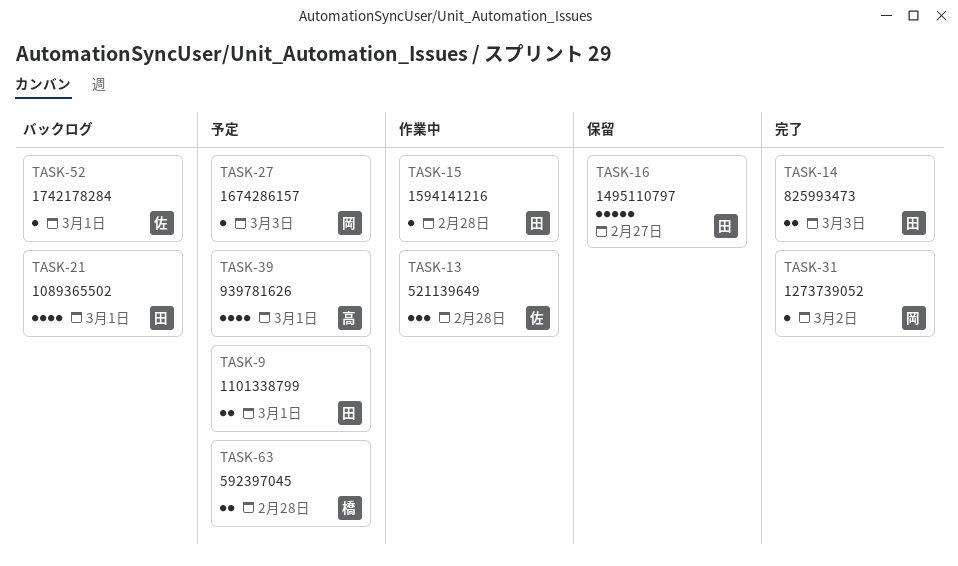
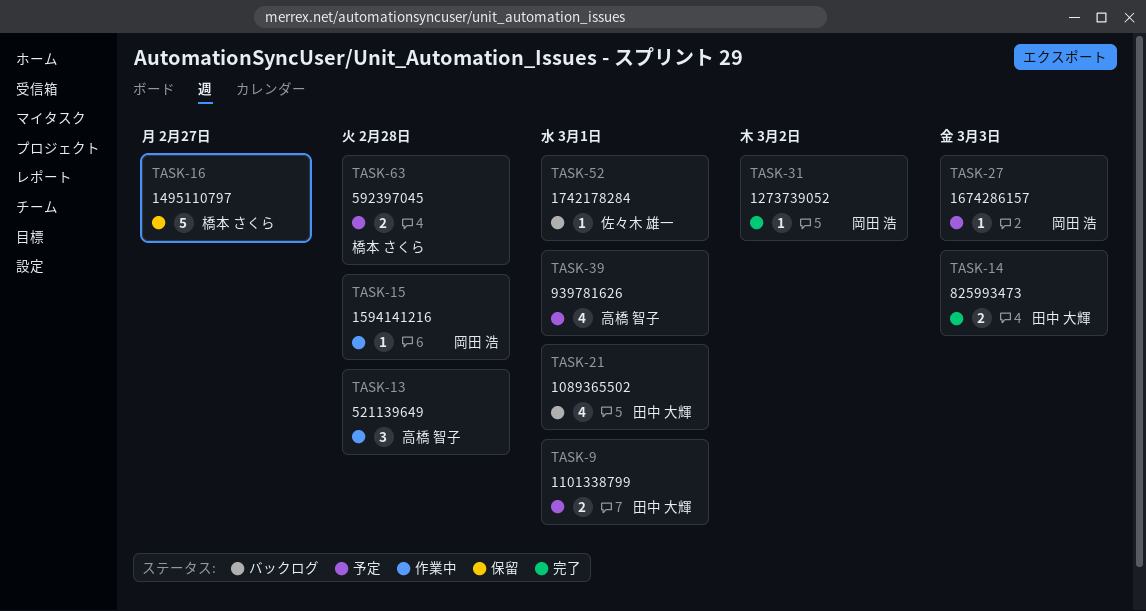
TASK-13, owner: 佐々木 雄一 -> 高橋 智子
TASK-15, owner: 田中 大輝 -> 岡田 浩
TASK-16, owner: 田中 大輝 -> 橋本 さくら

